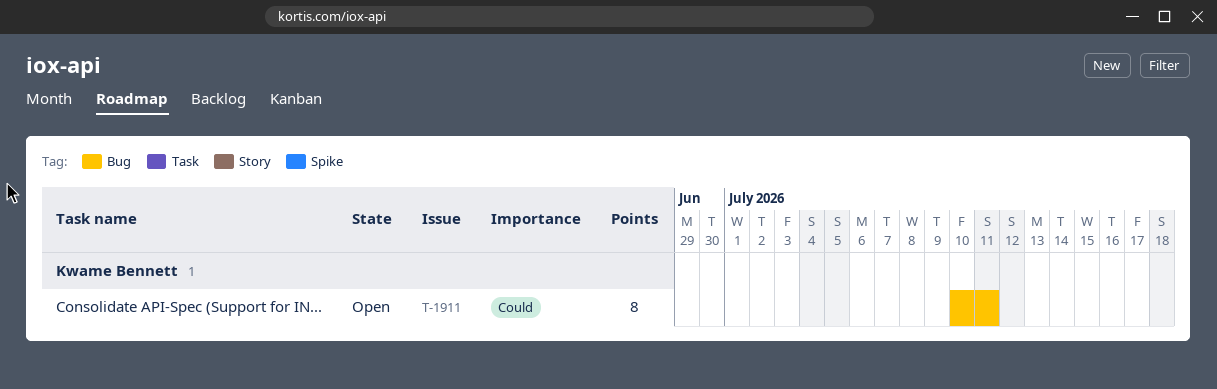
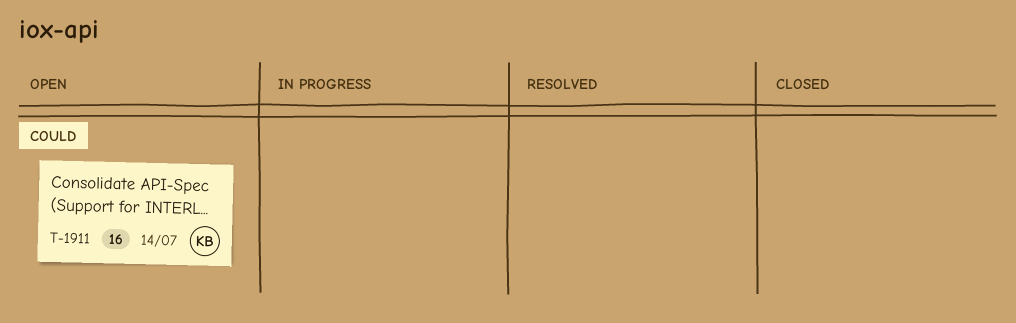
T-1911, estimate: 8 -> 16
T-1911, due: Jul 11 -> Jul 14

